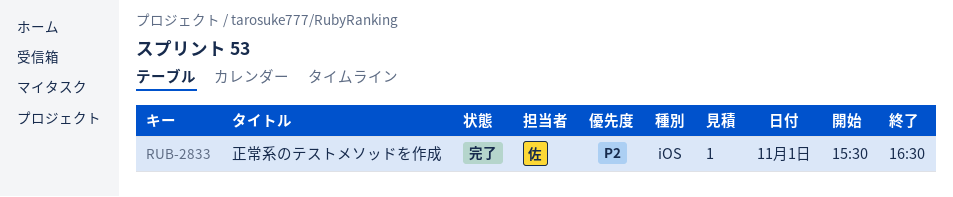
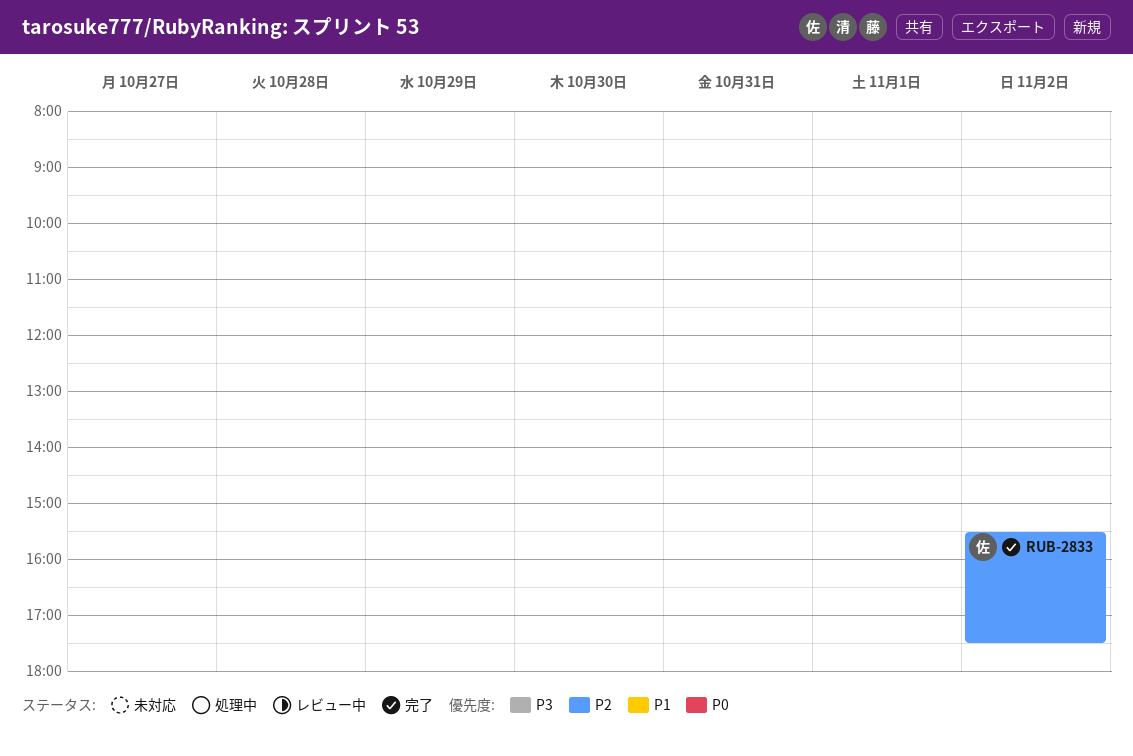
RUB-2833, day: Nov 1 -> Nov 2
RUB-2833, ends: 16:30 -> 17:30

